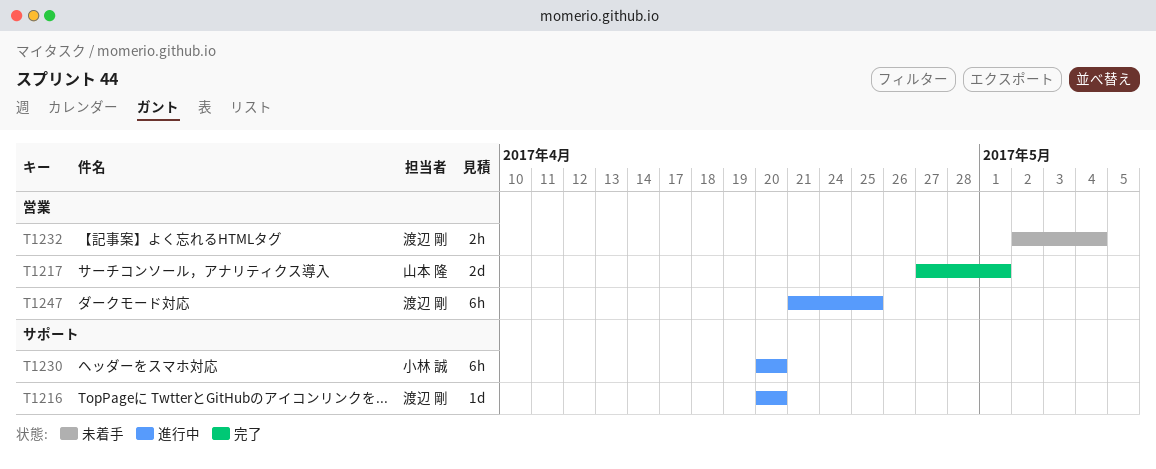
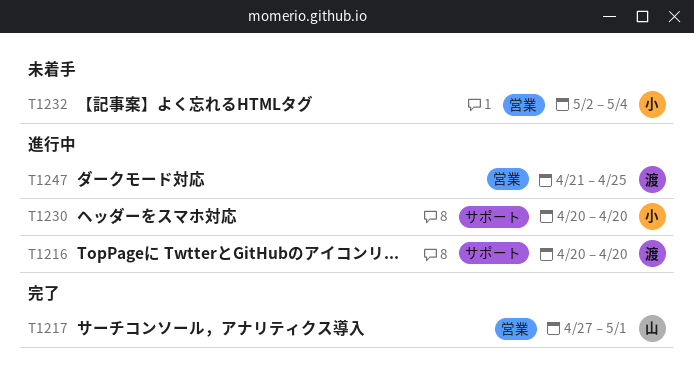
T1232, owner: 渡辺 剛 -> 小林 誠

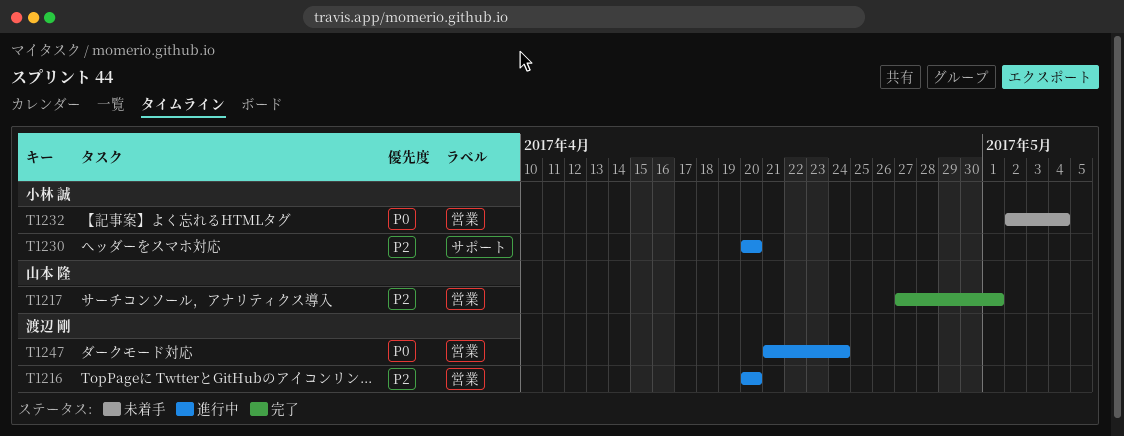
T1216, label: サポート -> 営業
T1247, due: Apr 25 -> Apr 24

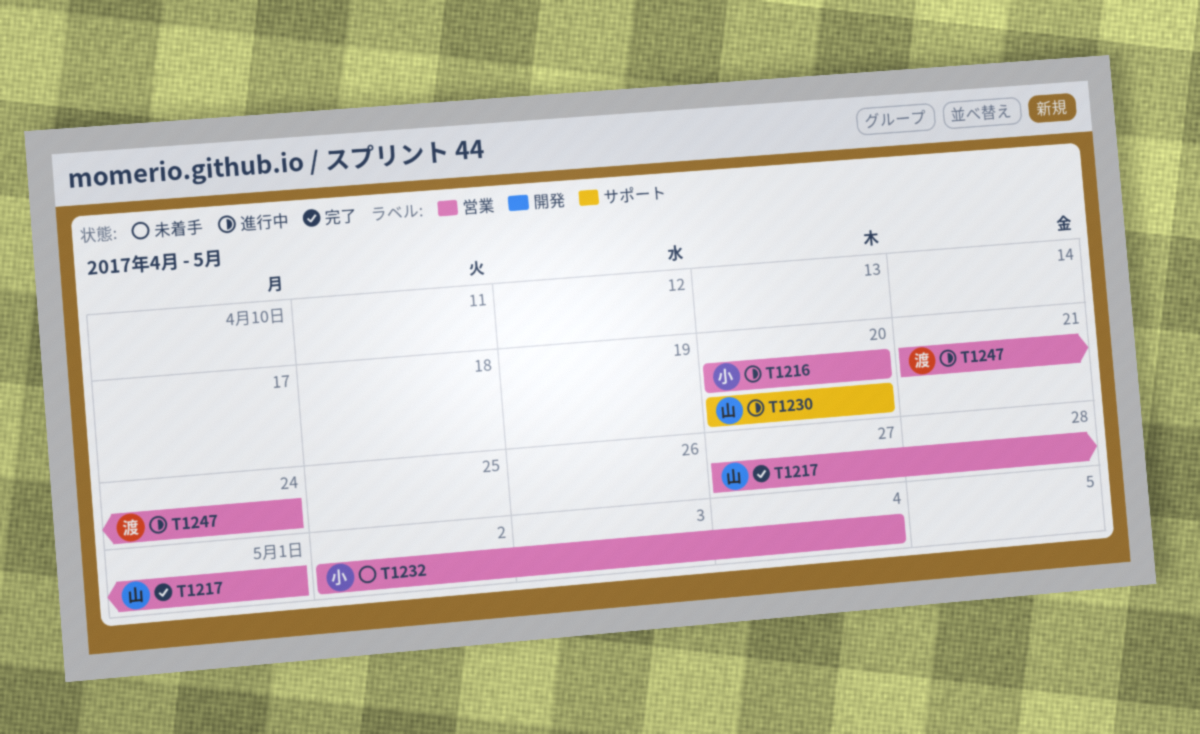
T1216, owner: 渡辺 剛 -> 小林 誠
T1230, owner: 小林 誠 -> 山本 隆

